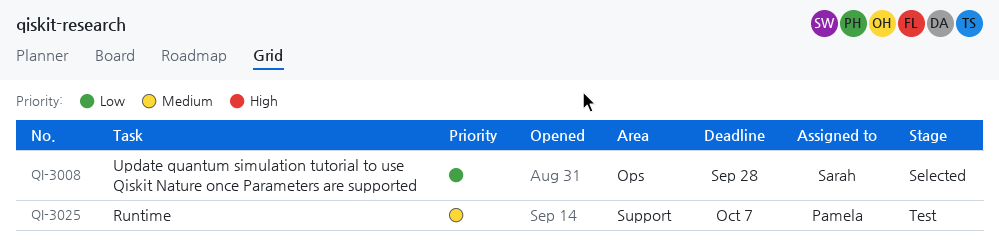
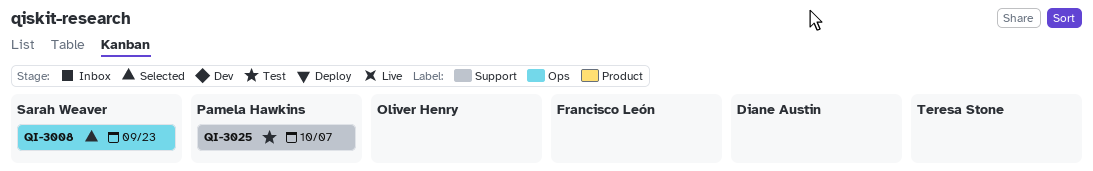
QI-3008, due: Sep 28 -> Sep 23

